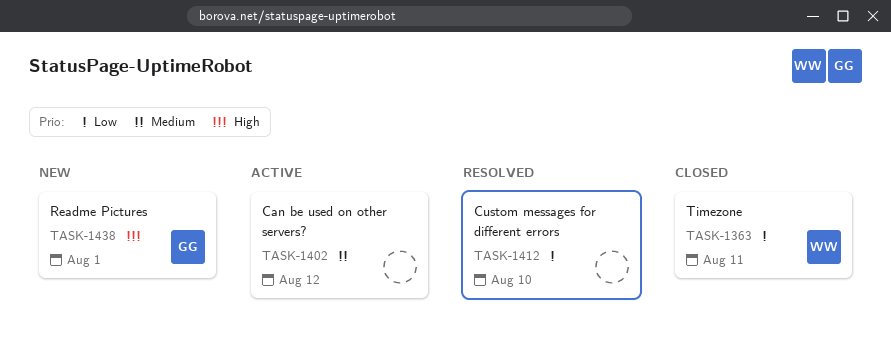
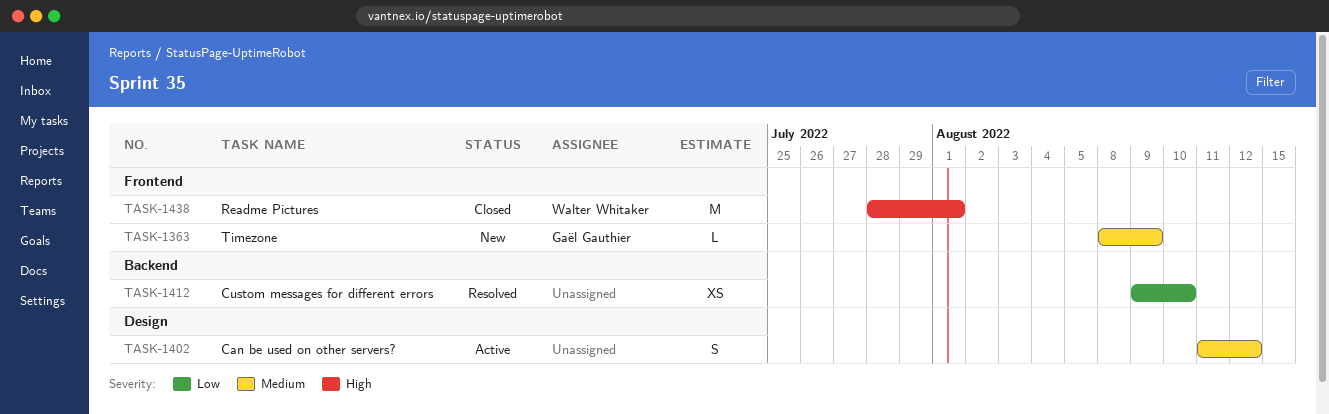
TASK-1363, status: Closed -> New
TASK-1363, owner: Walter Whitaker -> Gaël Gauthier
TASK-1363, priority: Low -> Medium
TASK-1363, due: Aug 11 -> Aug 9
TASK-1438, status: New -> Closed
TASK-1438, owner: Gaël Gauthier -> Walter Whitaker

